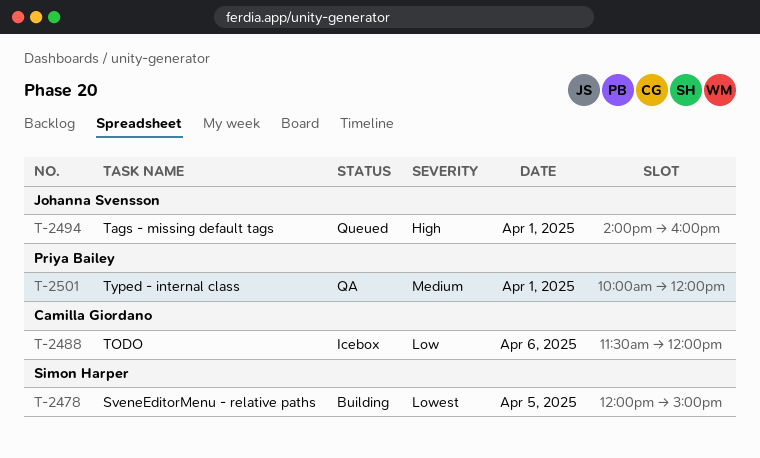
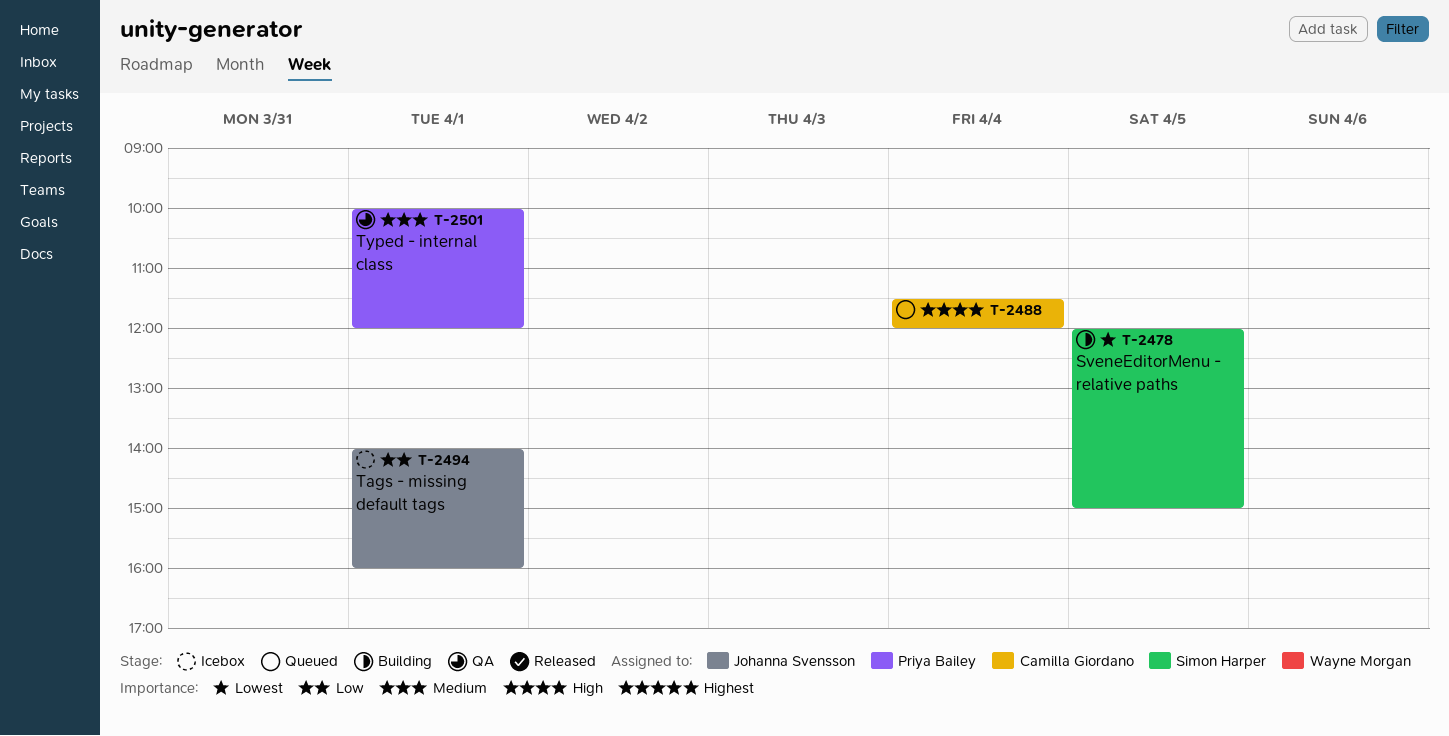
T-2488, status: Icebox -> Queued
T-2488, priority: Low -> High
T-2488, day: Apr 6 -> Apr 4
T-2494, status: Queued -> Icebox
T-2494, priority: High -> Low

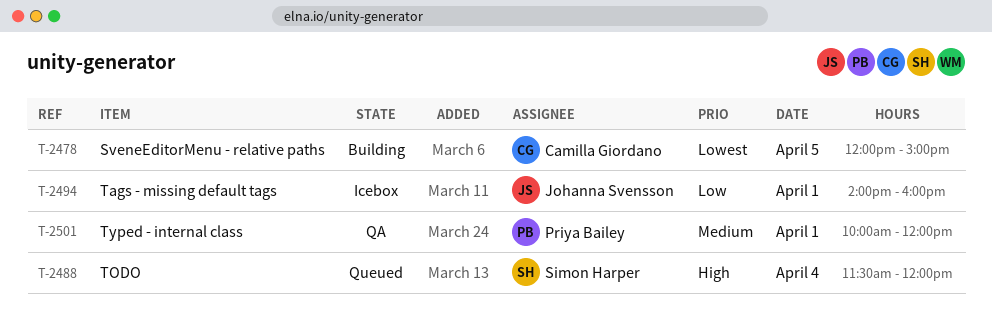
T-2478, owner: Simon Harper -> Camilla Giordano
T-2488, owner: Camilla Giordano -> Simon Harper

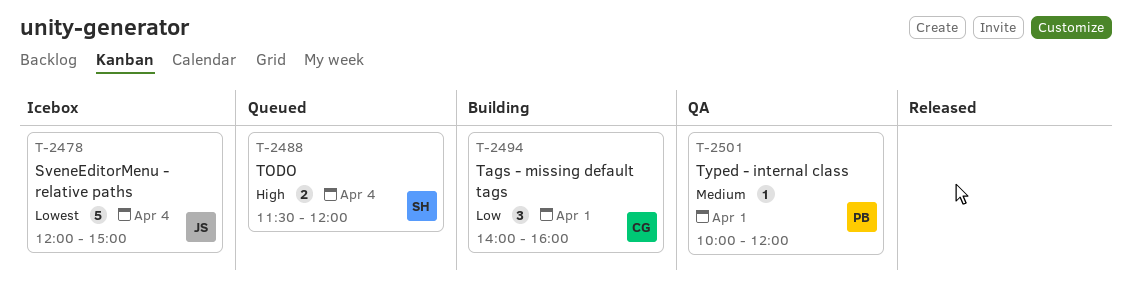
T-2478, status: Building -> Icebox
T-2478, owner: Camilla Giordano -> Johanna Svensson
T-2478, day: Apr 5 -> Apr 4
T-2494, status: Icebox -> Building
T-2494, owner: Johanna Svensson -> Camilla Giordano

